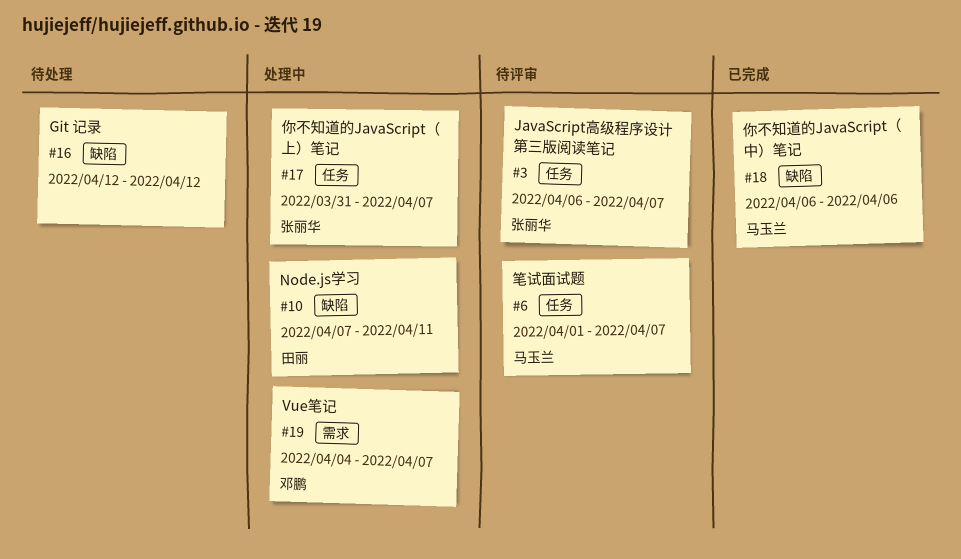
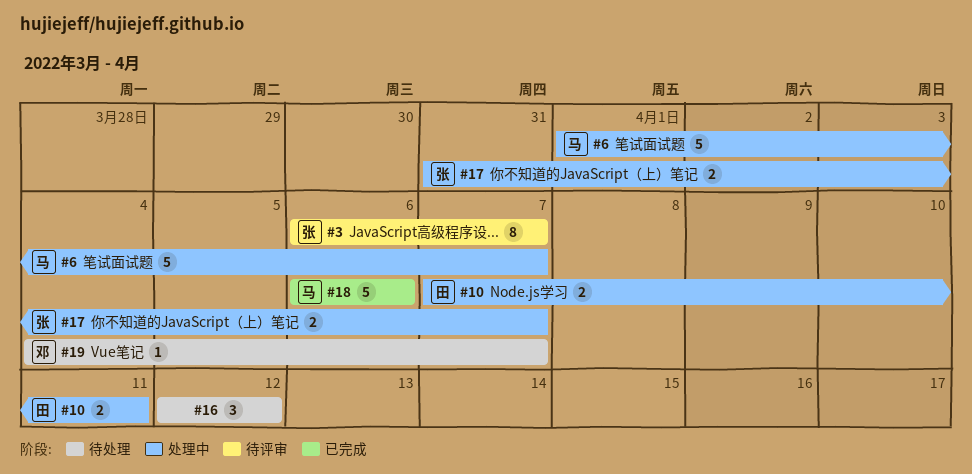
#6, status: 待评审 -> 处理中
#19, status: 处理中 -> 待处理

